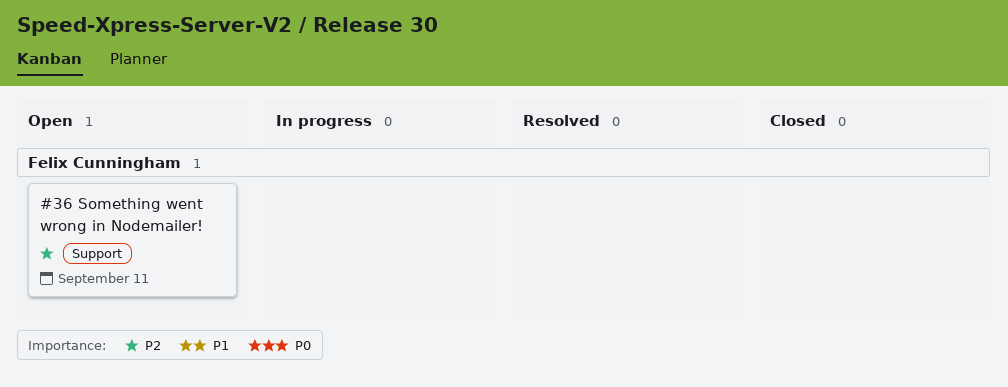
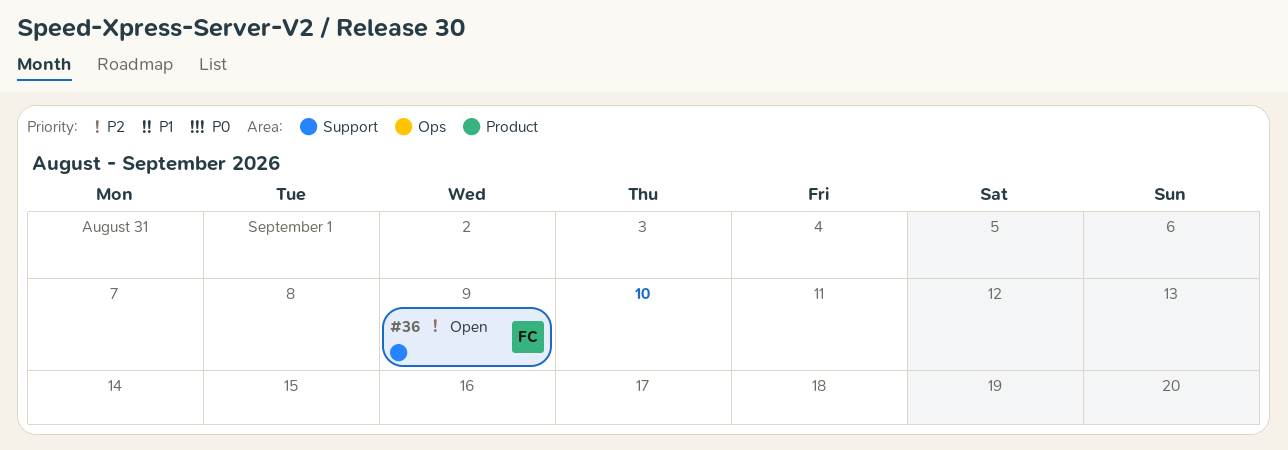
#36, due: Sep 11 -> Sep 9

